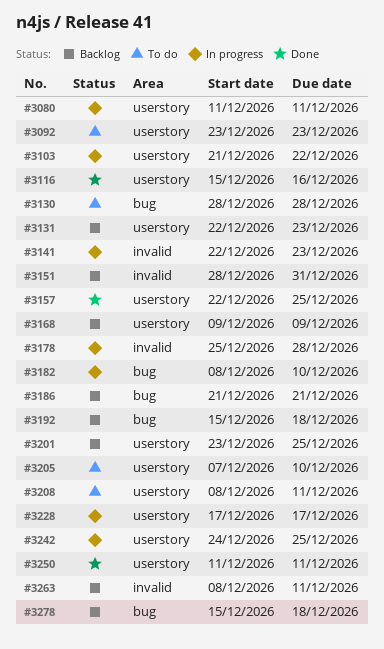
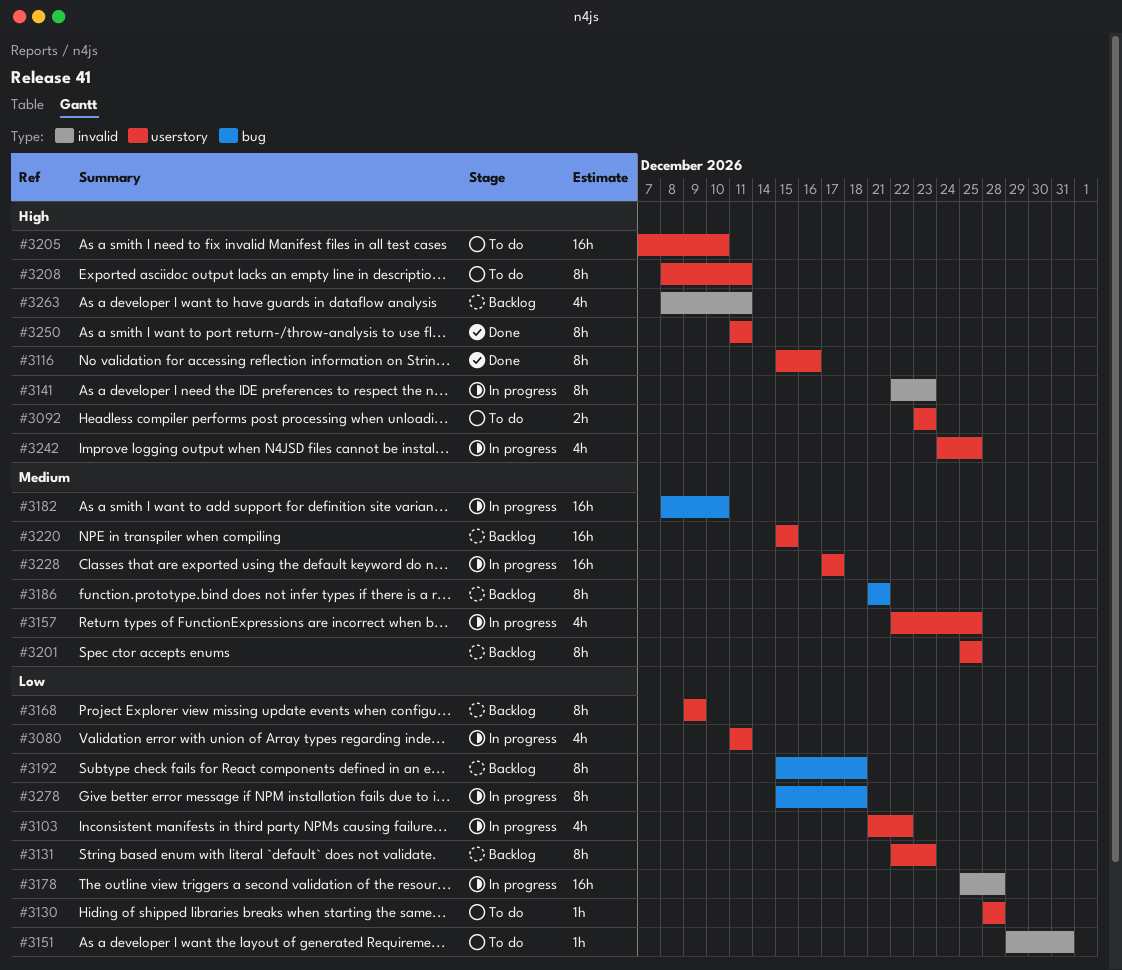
#3130, label: bug -> userstory
#3151, status: Backlog -> To do
#3151, start: Dec 28 -> Dec 29
#3157, status: Done -> In progress
#3201, start: Dec 23 -> Dec 25
#3220: none -> present
#3278, status: Backlog -> In progress

